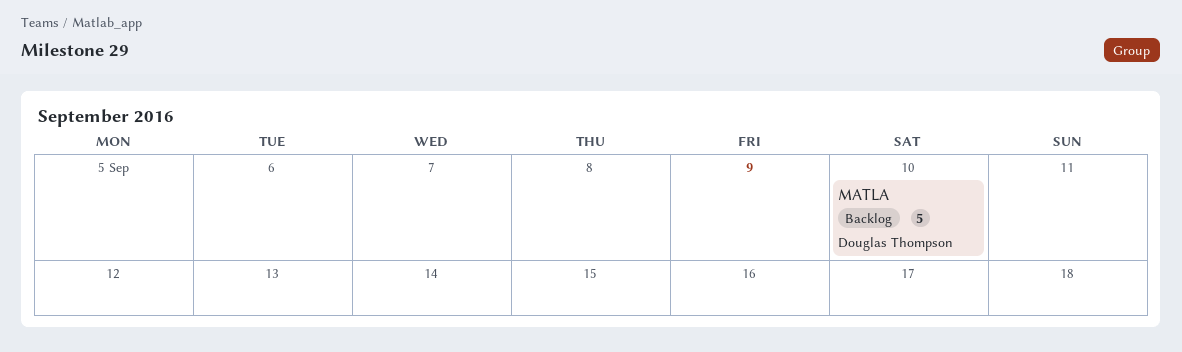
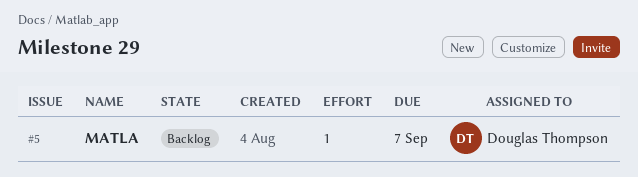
MATLA, estimate: 5 -> 1
MATLA, due: Sep 10 -> Sep 7

